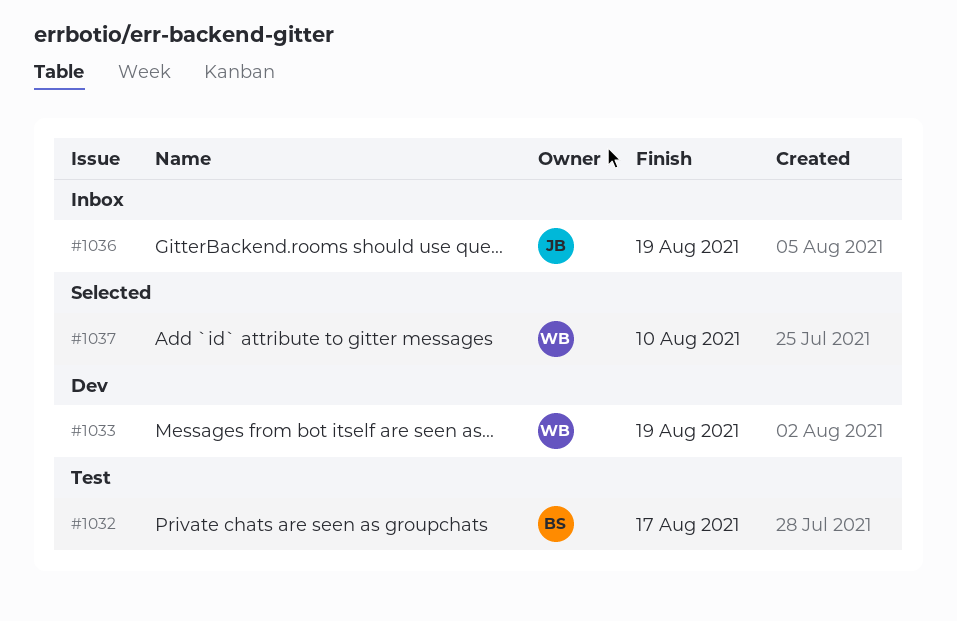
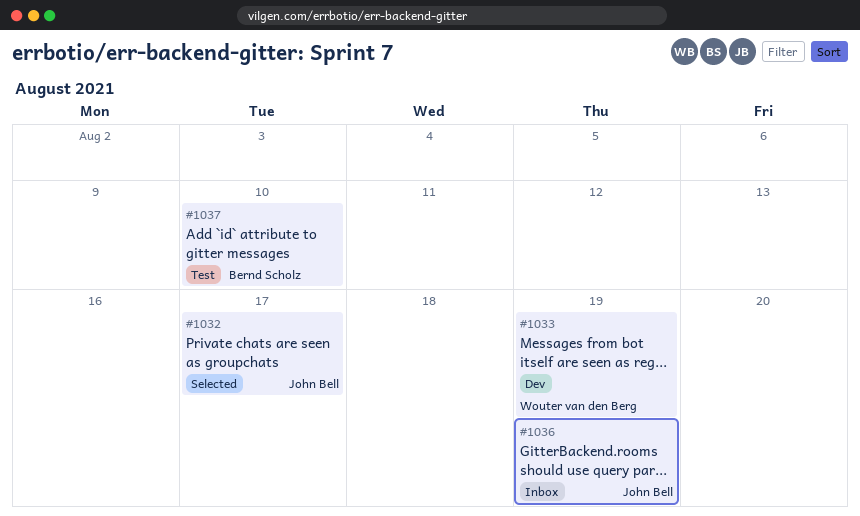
#1032, status: Test -> Selected
#1032, owner: Bernd Scholz -> John Bell
#1037, status: Selected -> Test
#1037, owner: Wouter van den Berg -> Bernd Scholz

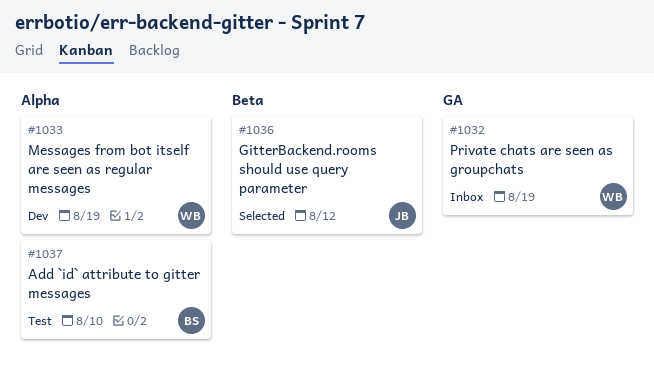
#1032, status: Selected -> Inbox
#1032, owner: John Bell -> Wouter van den Berg
#1032, due: Aug 17 -> Aug 19
#1036, status: Inbox -> Selected
#1036, due: Aug 19 -> Aug 12

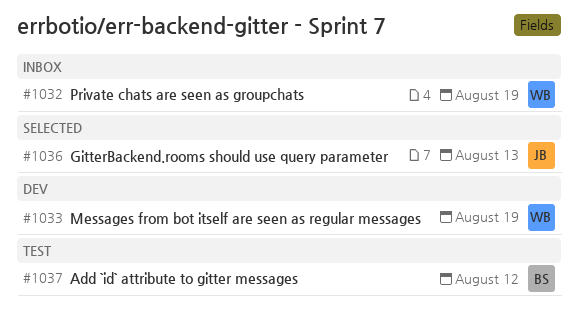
#1036, due: Aug 12 -> Aug 13
#1037, due: Aug 10 -> Aug 12

